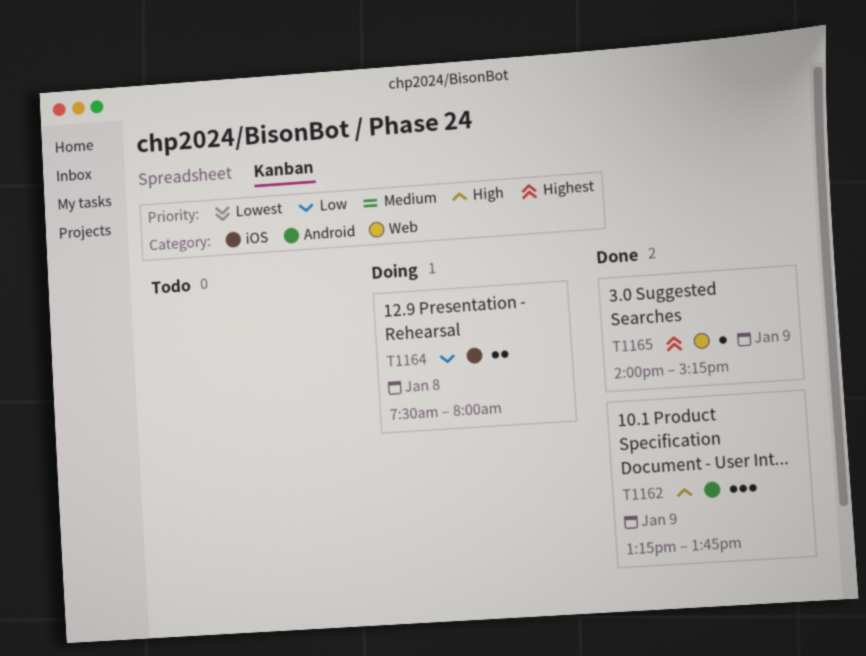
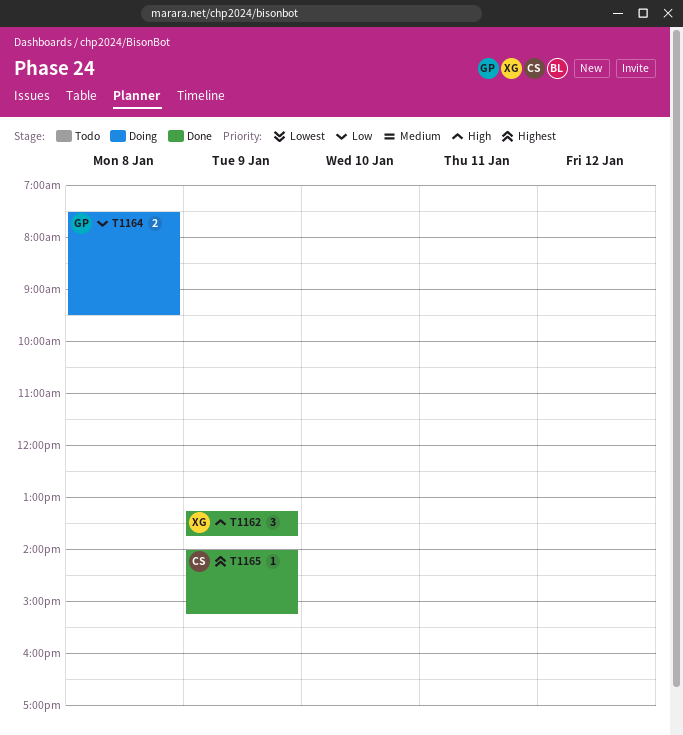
T1164, ends: 08:00 -> 09:30

